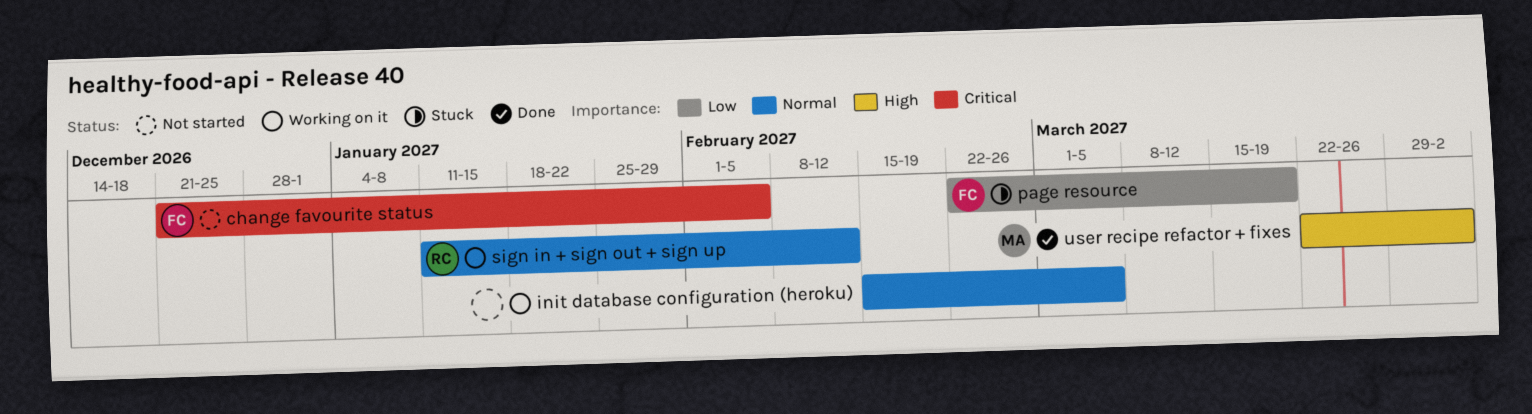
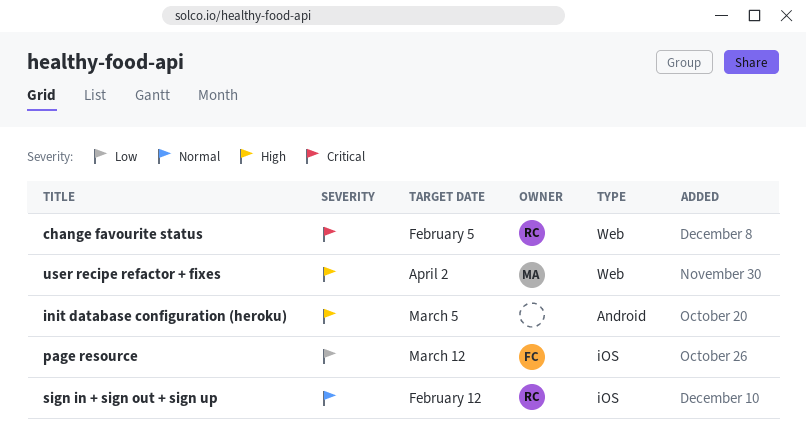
change favourite status, owner: FC -> RC
init database configuration (heroku), priority: Normal -> High
page resource, due: Mar 19 -> Mar 12

